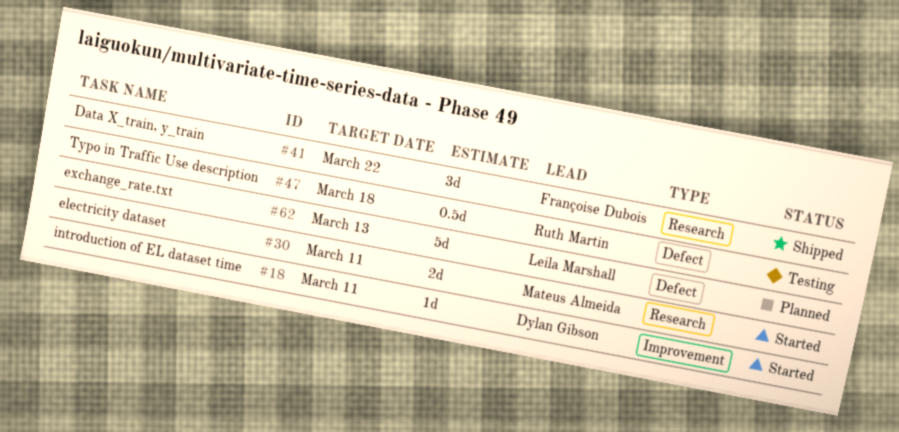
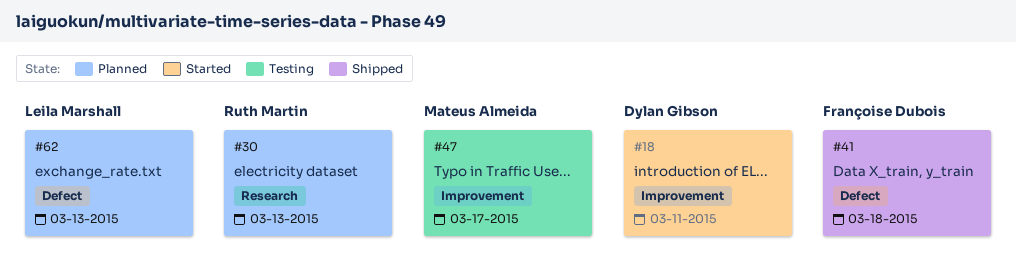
#30, status: Started -> Planned
#30, owner: Mateus Almeida -> Ruth Martin
#30, due: Mar 11 -> Mar 13
#41, label: Research -> Defect
#41, due: Mar 22 -> Mar 18
#47, owner: Ruth Martin -> Mateus Almeida
#47, label: Defect -> Improvement
#47, due: Mar 18 -> Mar 17

